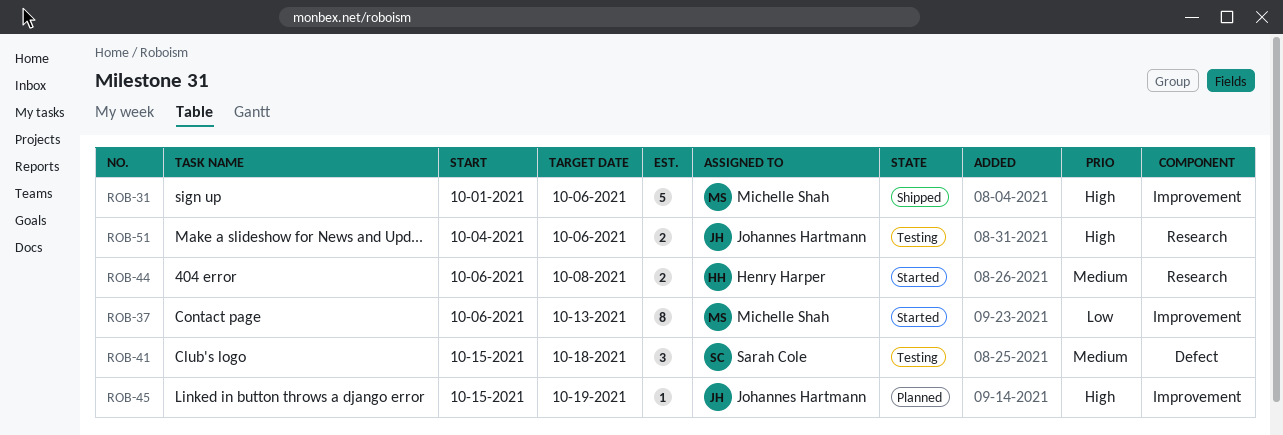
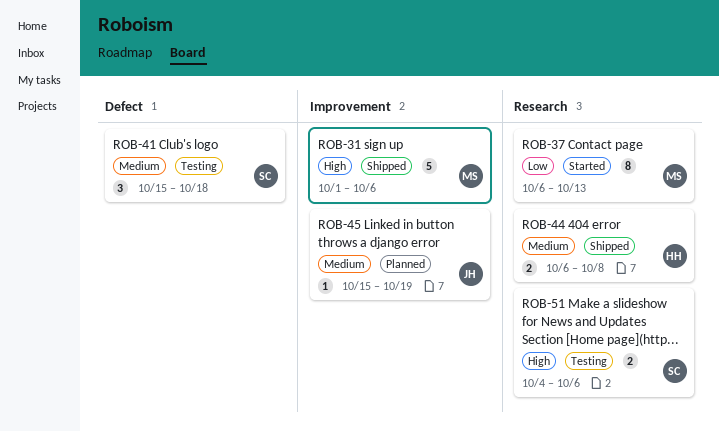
ROB-37, label: Improvement -> Research
ROB-44, status: Started -> Shipped
ROB-45, priority: High -> Medium
ROB-51, owner: Johannes Hartmann -> Sarah Cole

